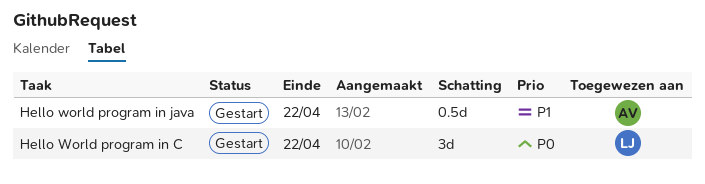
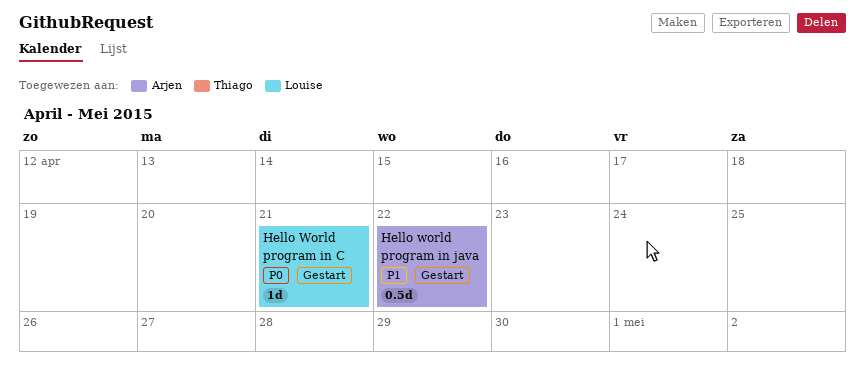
Hello World program in C, estimate: 3d -> 1d
Hello World program in C, due: Apr 22 -> Apr 21

